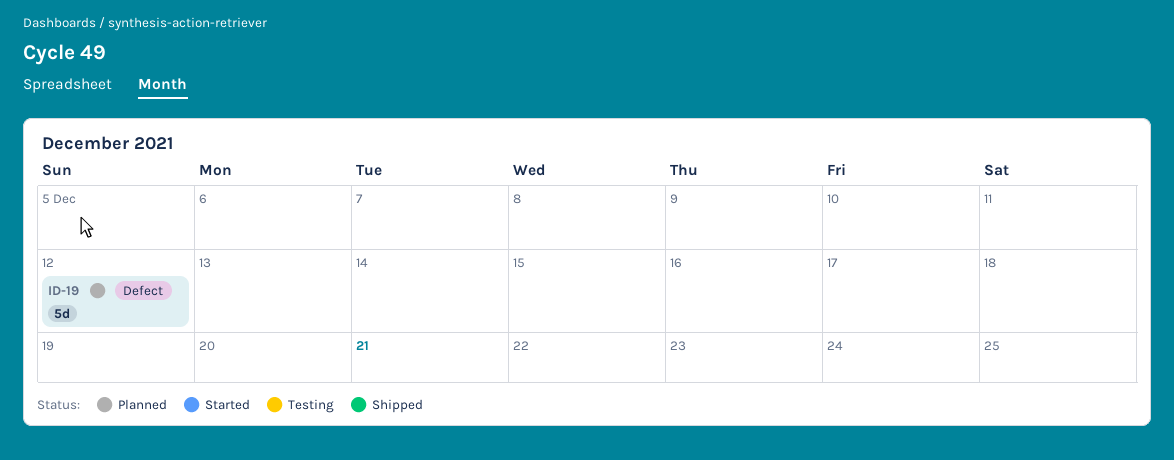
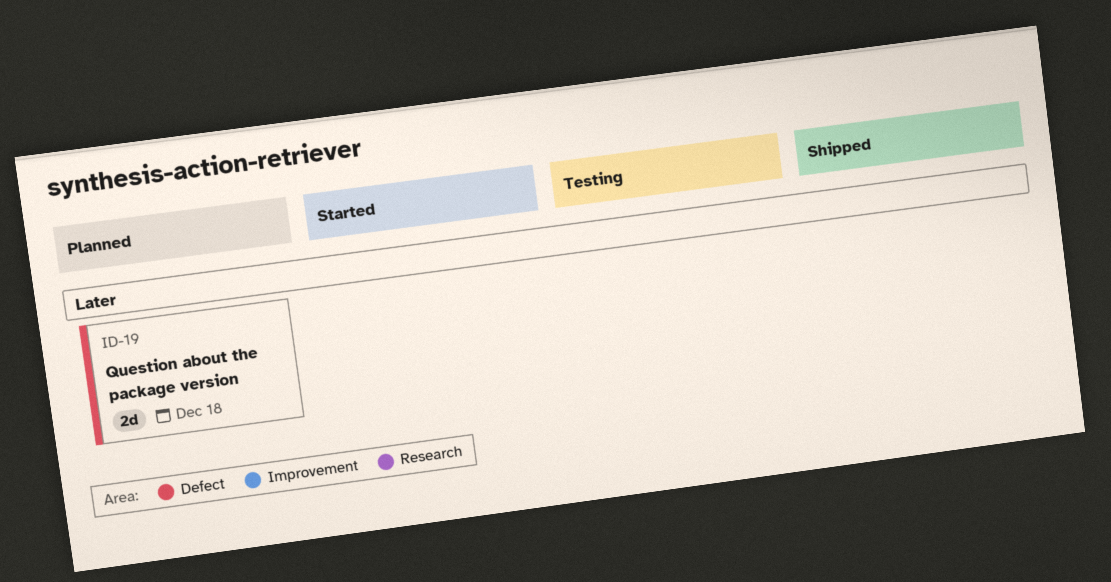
ID-19, estimate: 5d -> 2d
ID-19, due: Dec 12 -> Dec 18

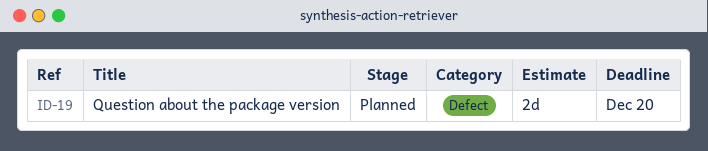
ID-19, due: Dec 18 -> Dec 20

